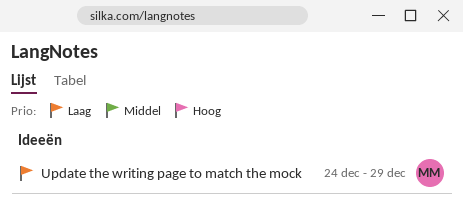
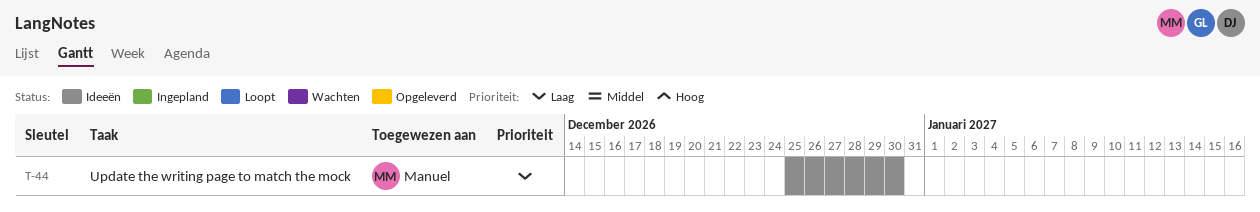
Update the writing page to match the mock, start: Dec 24 -> Dec 25
Update the writing page to match the mock, due: Dec 29 -> Dec 30

